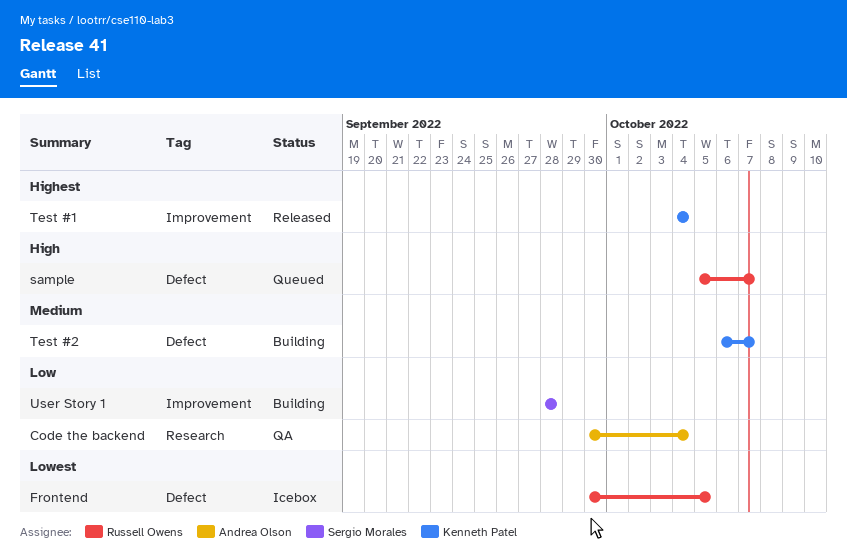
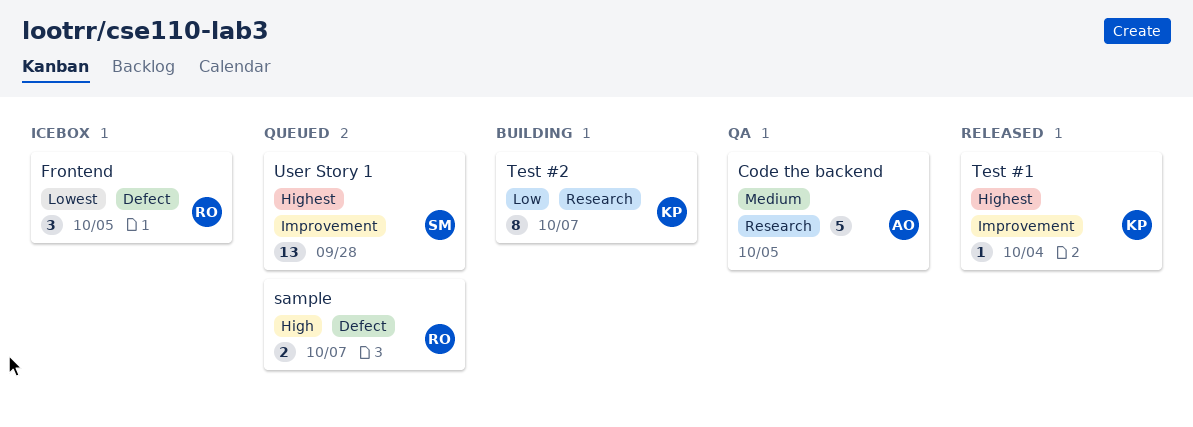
Code the backend, priority: Low -> Medium
Code the backend, due: Oct 4 -> Oct 5
Test #2, priority: Medium -> Low
Test #2, label: Defect -> Research
User Story 1, status: Building -> Queued
User Story 1, priority: Low -> Highest

